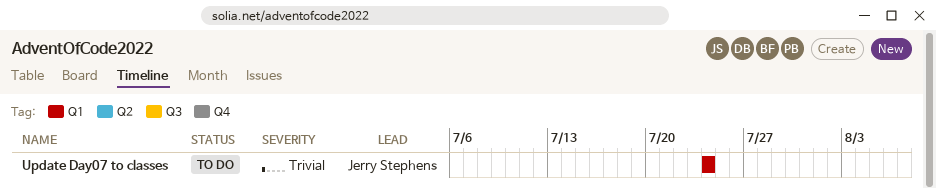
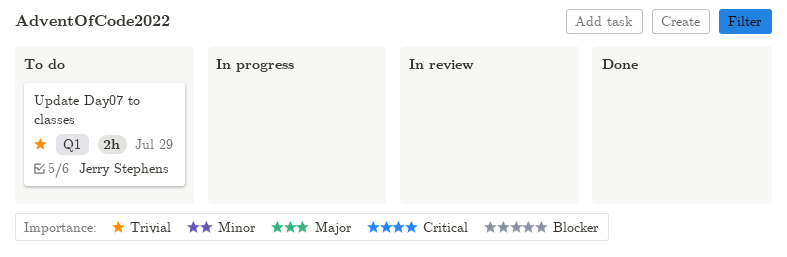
Update Day07 to classes, due: Jul 24 -> Jul 29

